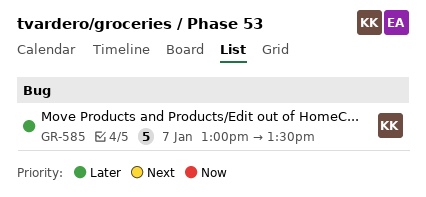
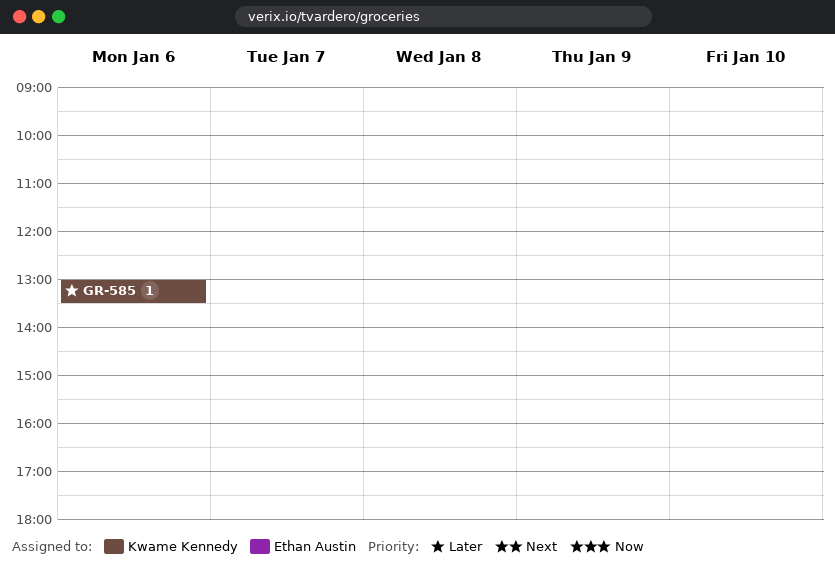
GR-585, estimate: 5 -> 1
GR-585, day: Jan 7 -> Jan 6

